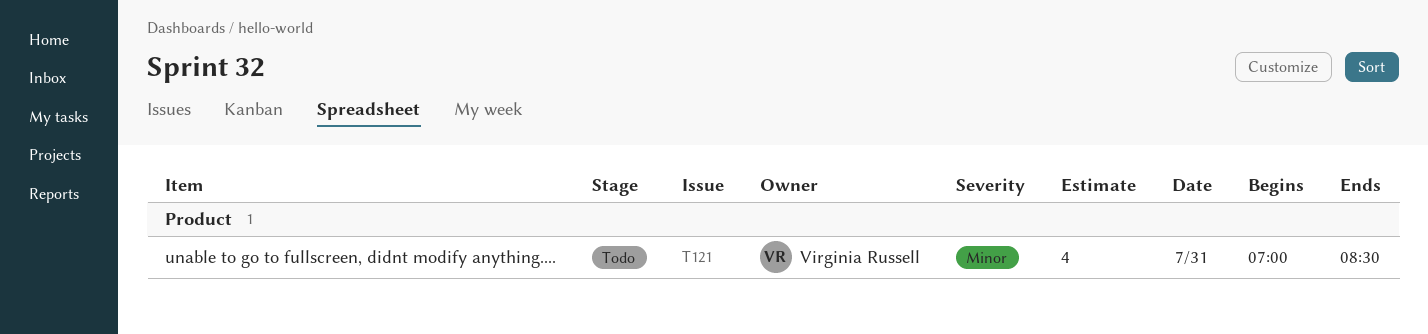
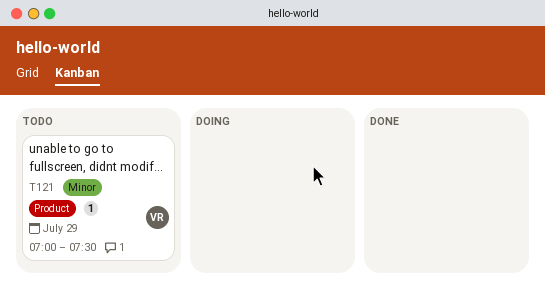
T121, estimate: 4 -> 1
T121, day: Jul 31 -> Jul 29
T121, ends: 08:30 -> 07:30

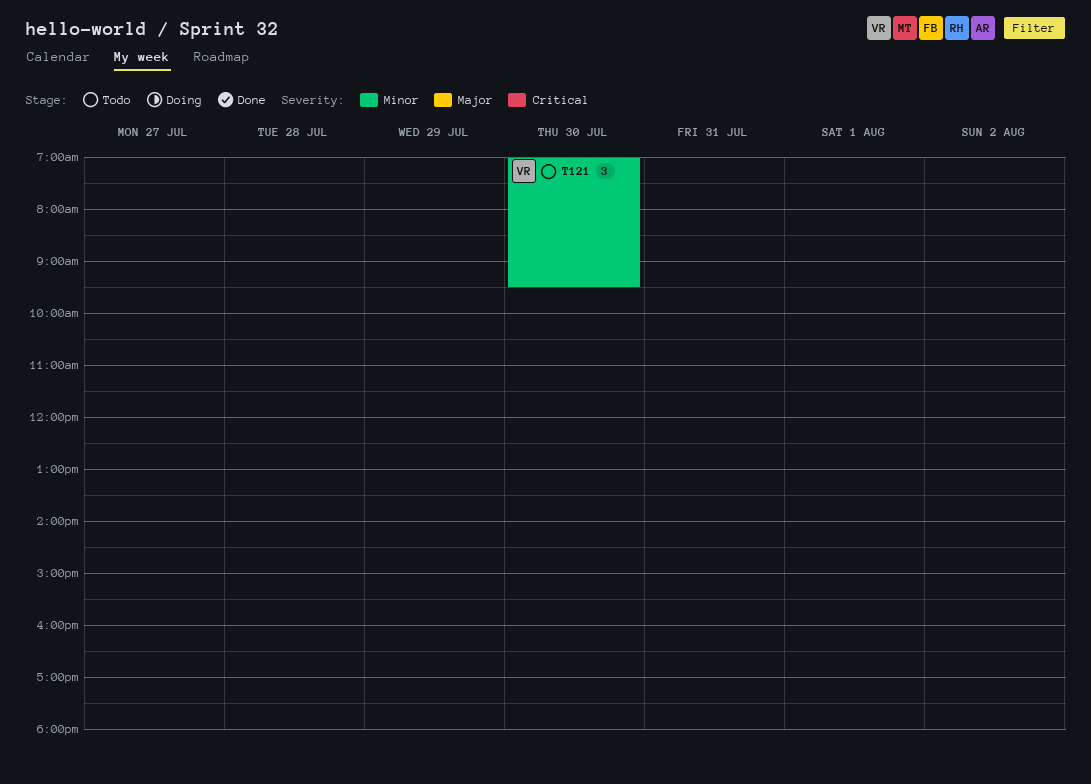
T121, estimate: 1 -> 3
T121, day: Jul 29 -> Jul 30
T121, ends: 07:30 -> 09:30

